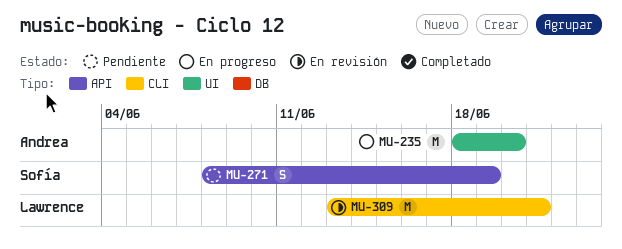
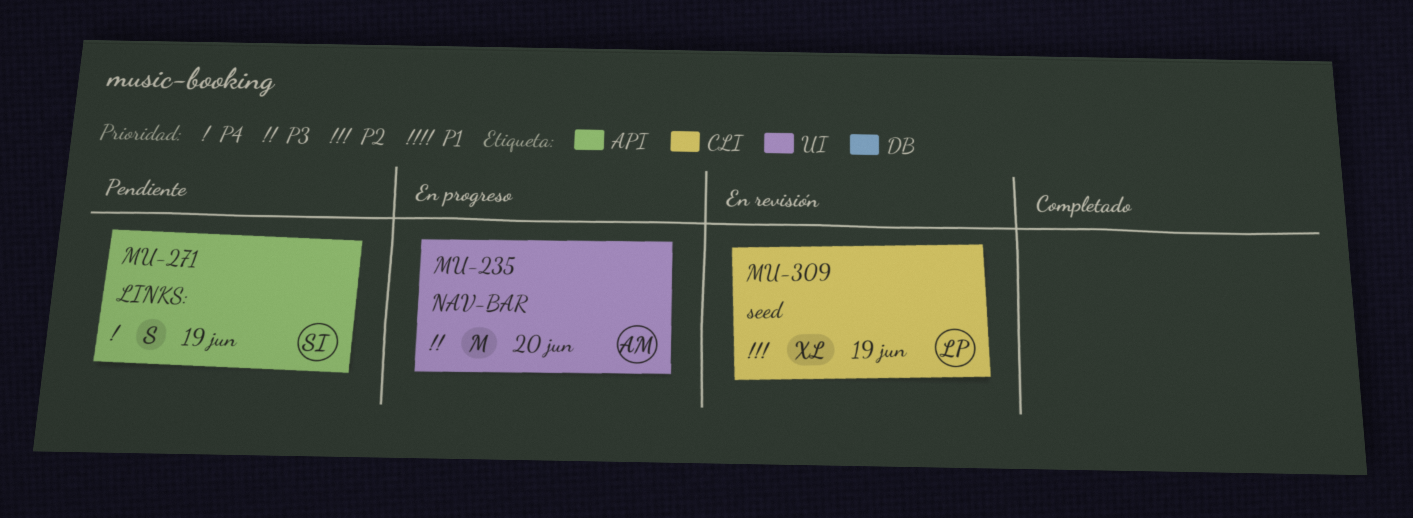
MU-309, estimate: M -> XL
MU-309, due: Jun 21 -> Jun 19

